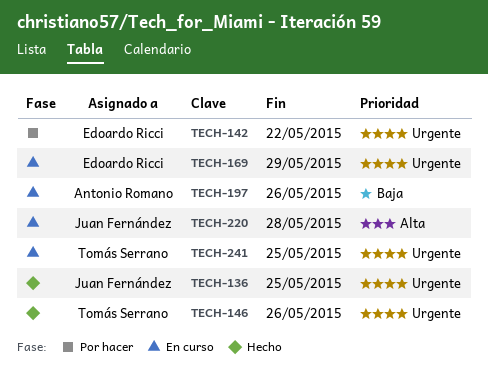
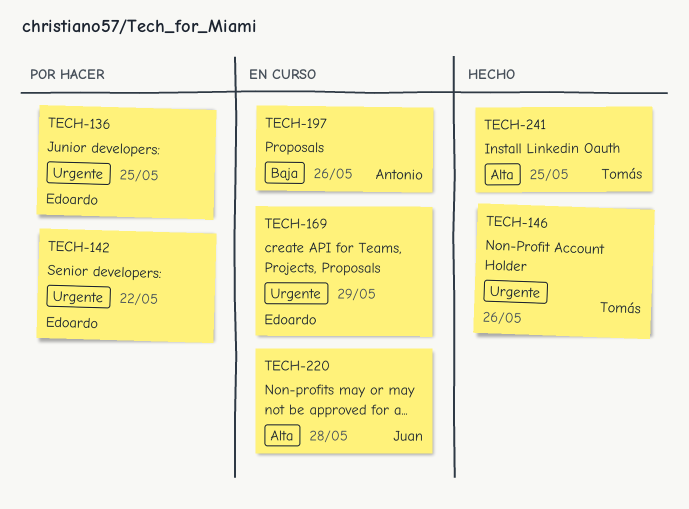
TECH-136, status: Hecho -> Por hacer
TECH-136, owner: Juan Fernández -> Edoardo Ricci
TECH-241, status: En curso -> Hecho
TECH-241, priority: Urgente -> Alta

